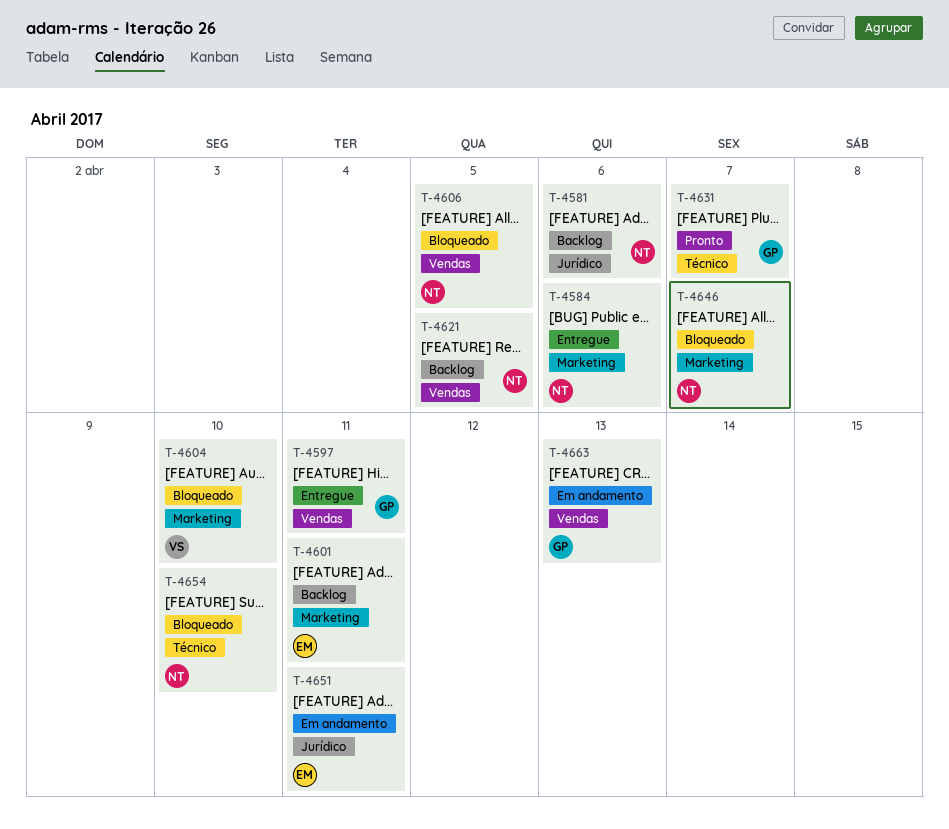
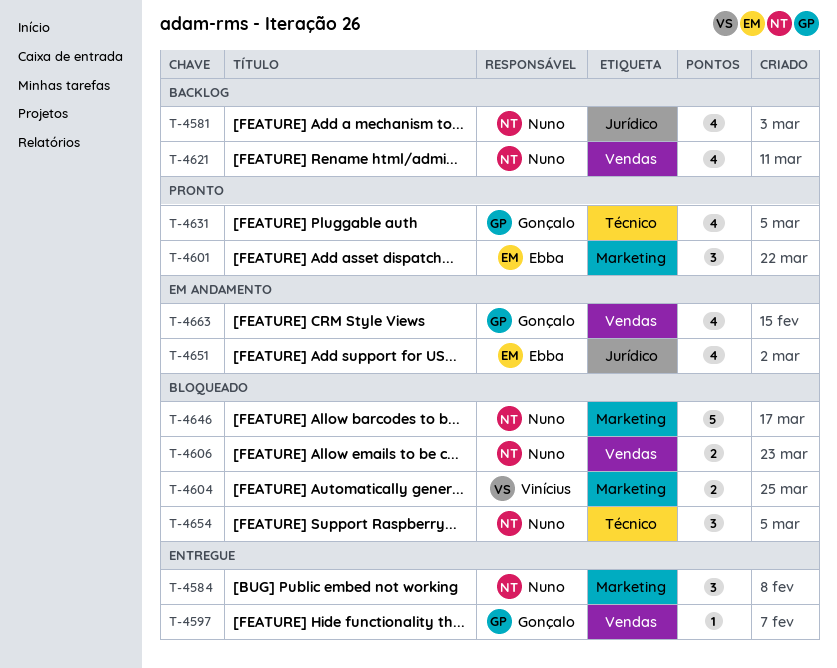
T-4601, status: Backlog -> Pronto

